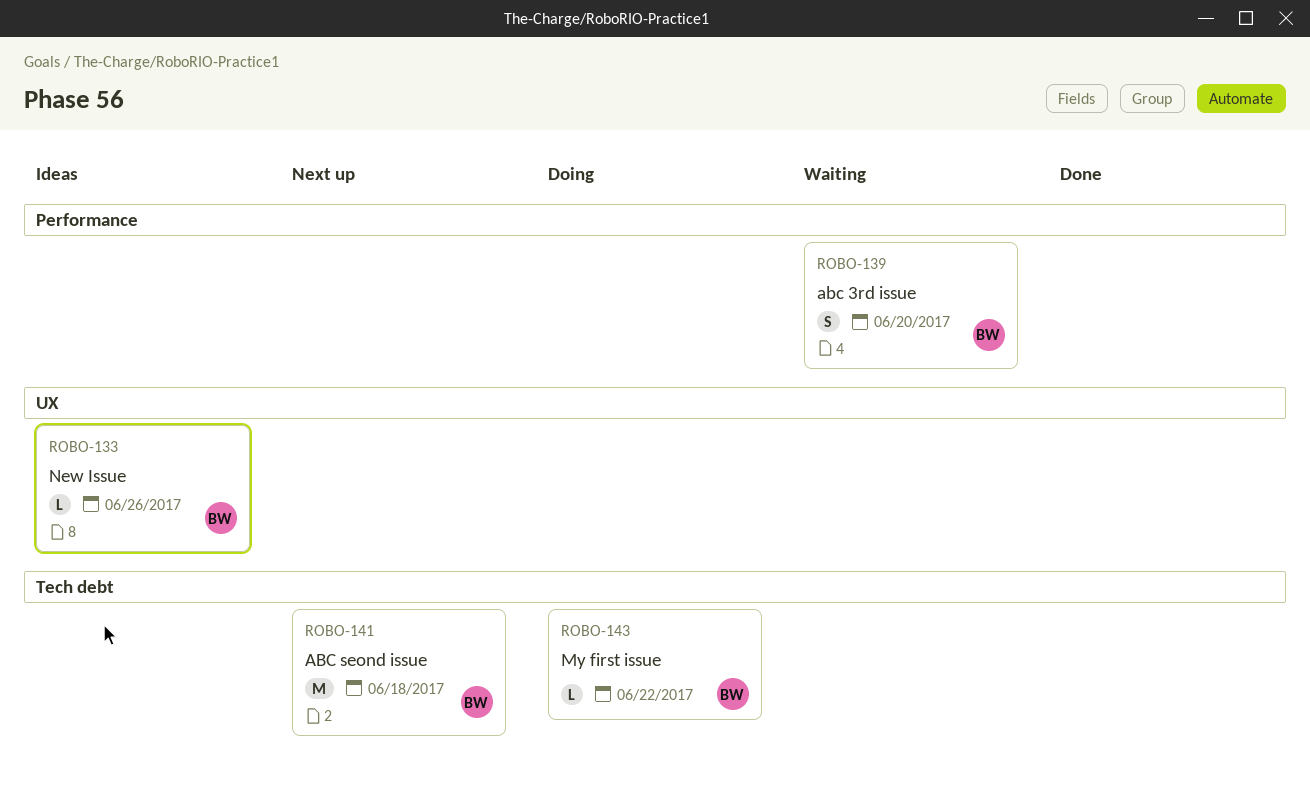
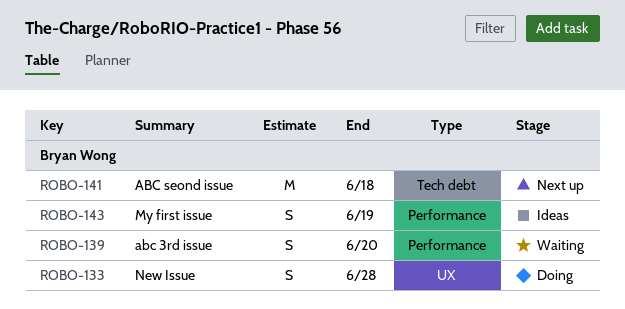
ROBO-133, status: Ideas -> Doing
ROBO-133, estimate: L -> S
ROBO-133, due: Jun 26 -> Jun 28
ROBO-143, status: Doing -> Ideas
ROBO-143, label: Tech debt -> Performance
ROBO-143, estimate: L -> S
ROBO-143, due: Jun 22 -> Jun 19

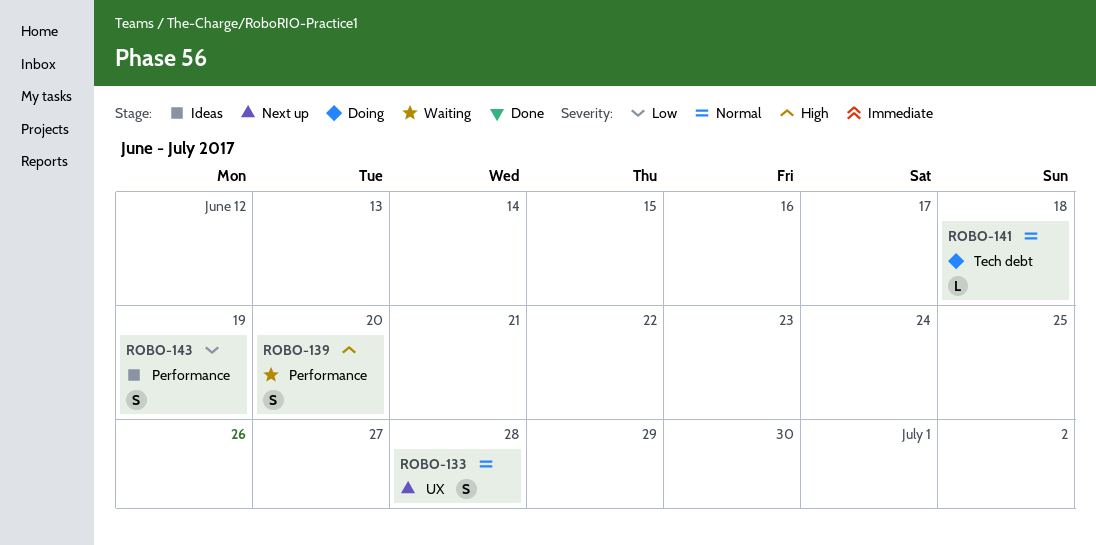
ROBO-133, status: Doing -> Next up
ROBO-141, status: Next up -> Doing
ROBO-141, estimate: M -> L

